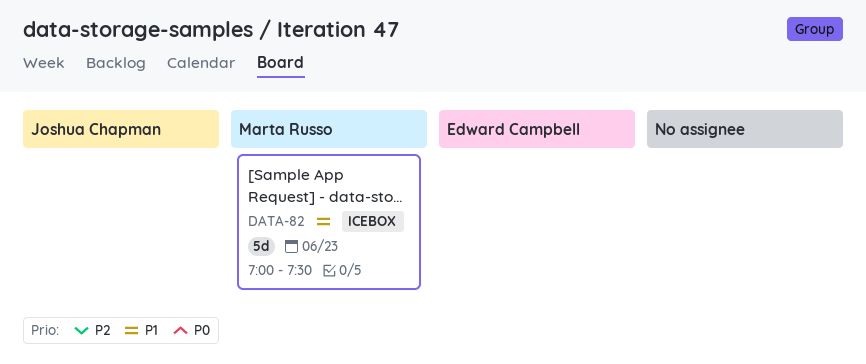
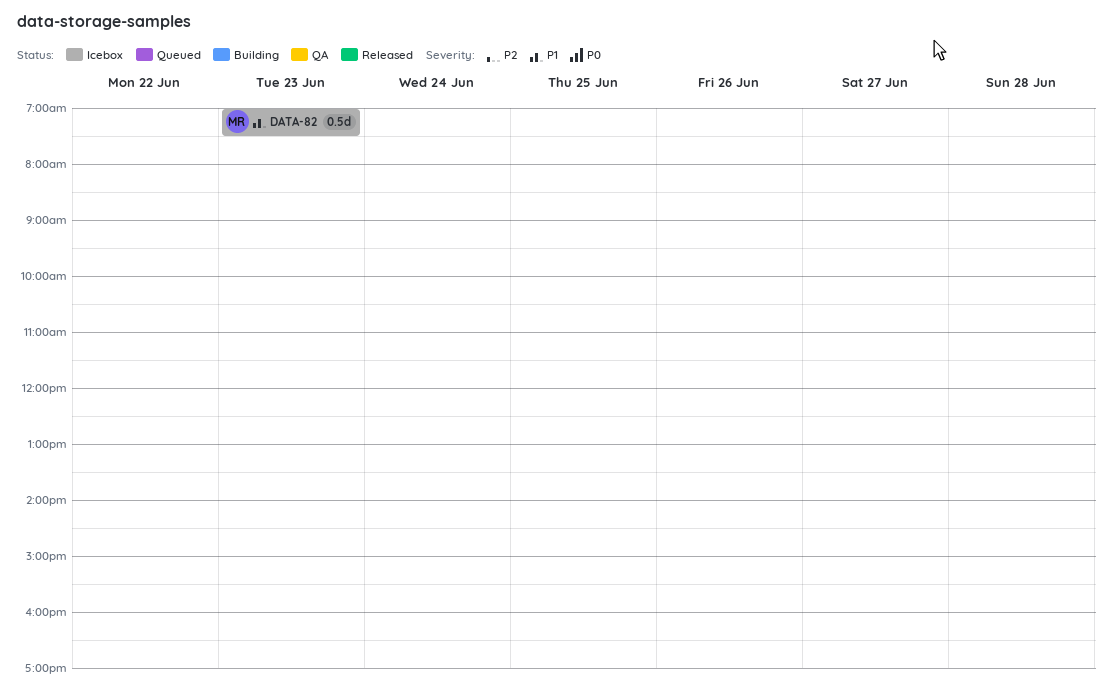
DATA-82, estimate: 5d -> 0.5d

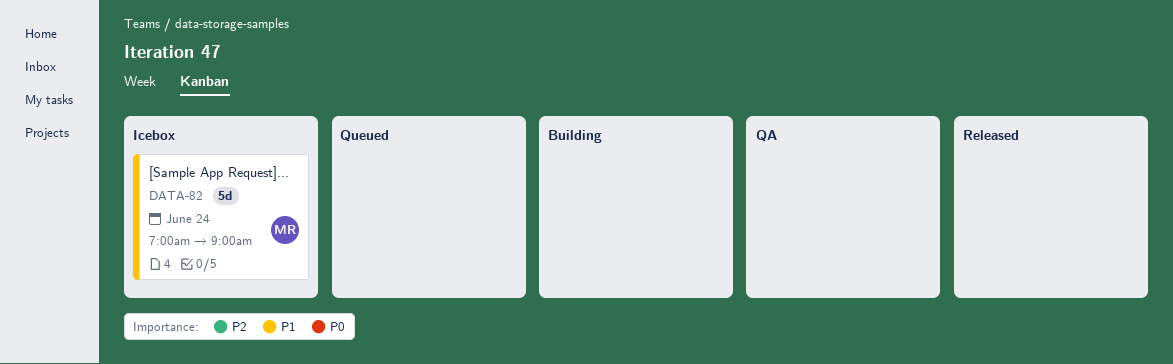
DATA-82, estimate: 0.5d -> 5d
DATA-82, day: Jun 23 -> Jun 24
DATA-82, ends: 07:30 -> 09:00

